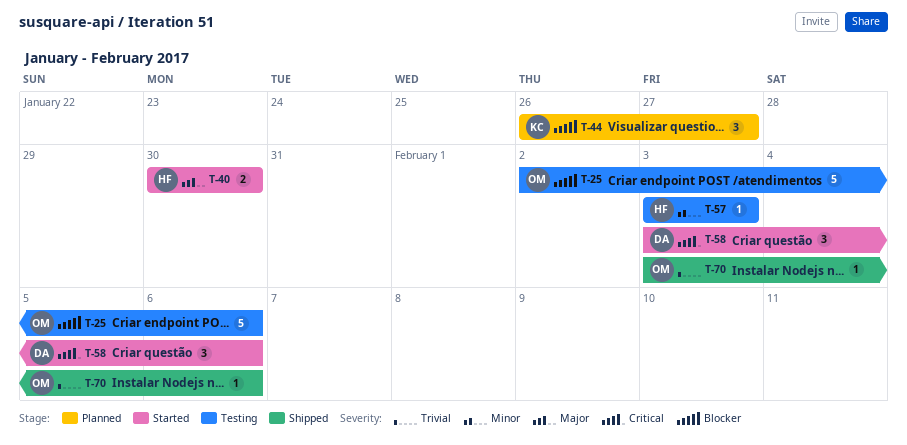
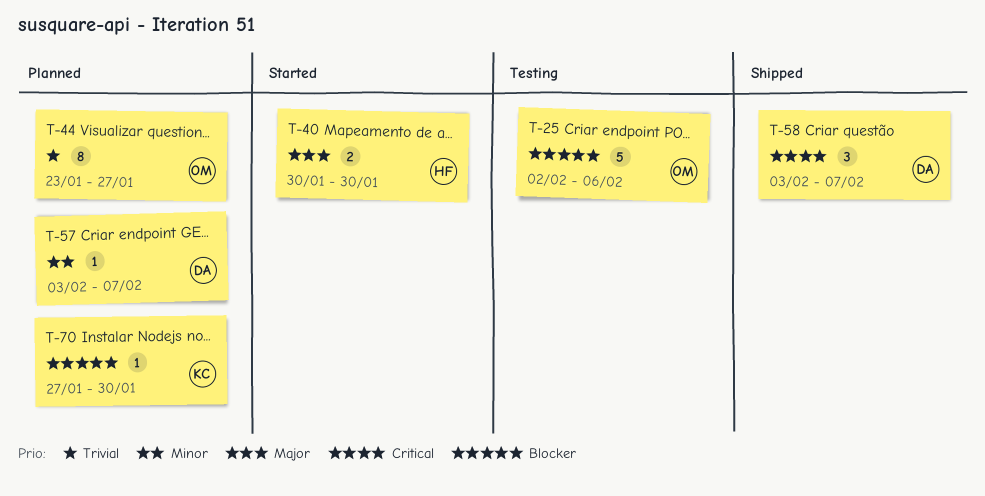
T-44, owner: KC -> OM
T-44, priority: Blocker -> Trivial
T-44, estimate: 3 -> 8
T-44, start: Jan 26 -> Jan 23
T-57, status: Testing -> Planned
T-57, owner: HF -> DA
T-57, due: Feb 3 -> Feb 7
T-58, status: Started -> Shipped
T-58, due: Feb 6 -> Feb 7
T-70, status: Shipped -> Planned
T-70, owner: OM -> KC
T-70, priority: Trivial -> Blocker
T-70, start: Feb 3 -> Jan 27
T-70, due: Feb 6 -> Jan 30

